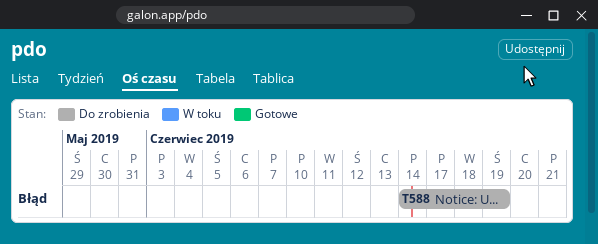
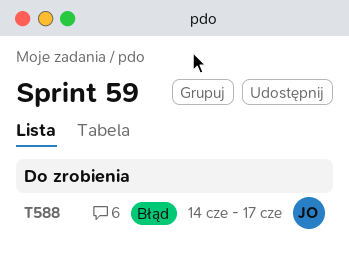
T588, due: Jun 19 -> Jun 17

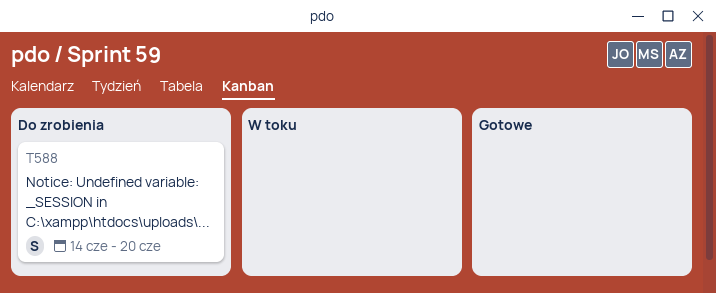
T588, due: Jun 17 -> Jun 20

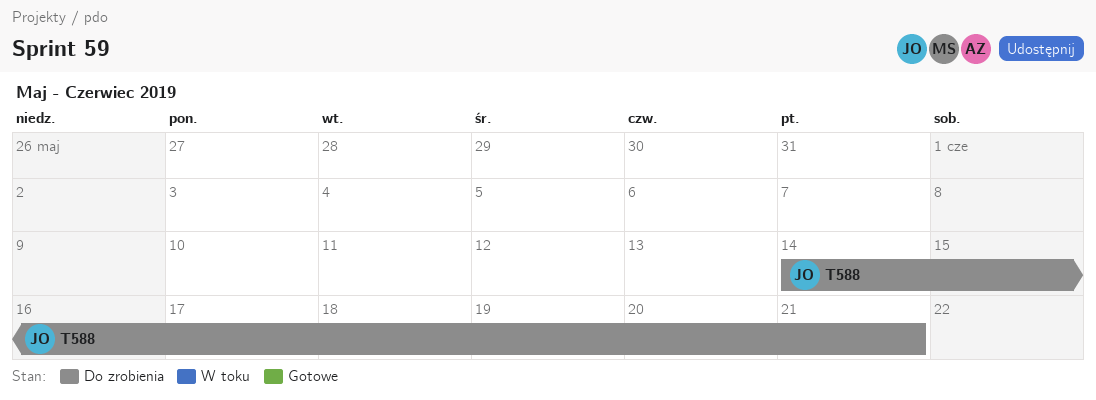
T588, due: Jun 20 -> Jun 21

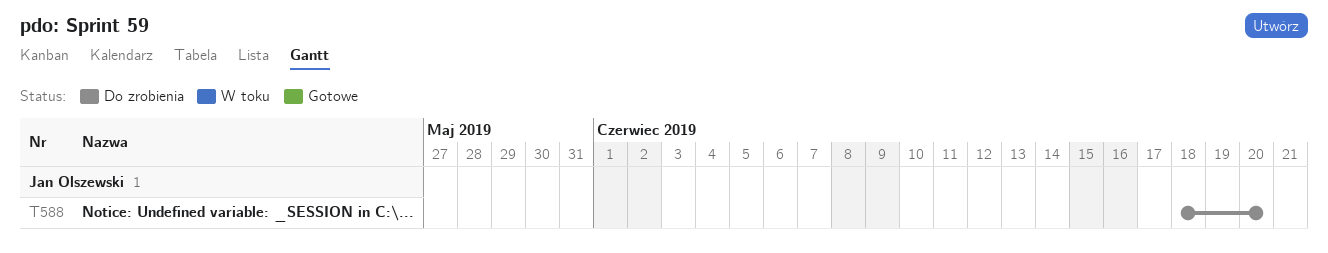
T588, start: Jun 14 -> Jun 18
T588, due: Jun 21 -> Jun 20

